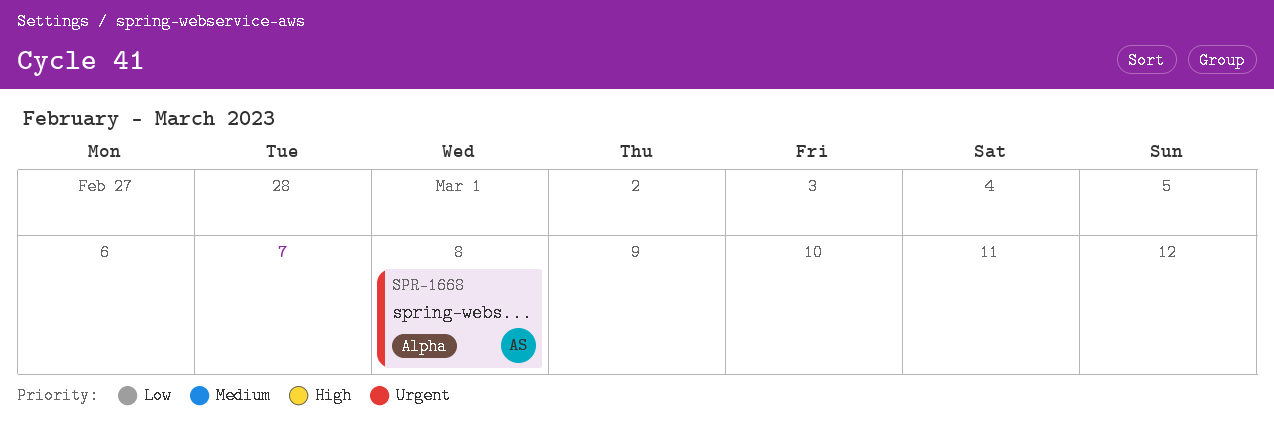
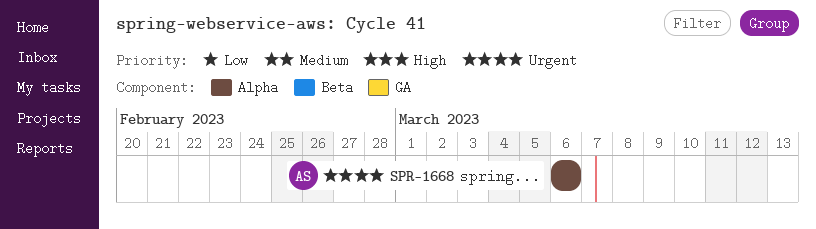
SPR-1668, due: Mar 8 -> Mar 6

